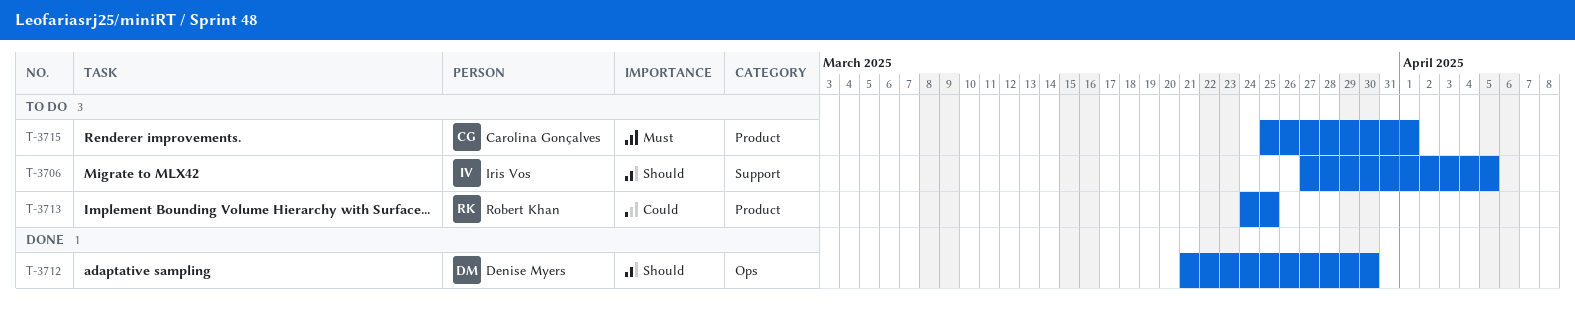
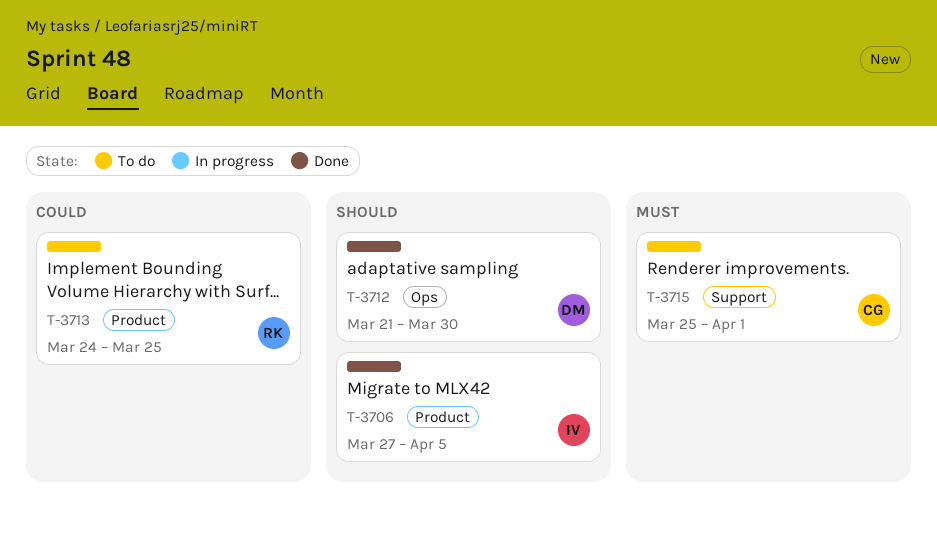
T-3706, status: To do -> Done
T-3706, label: Support -> Product
T-3715, label: Product -> Support

